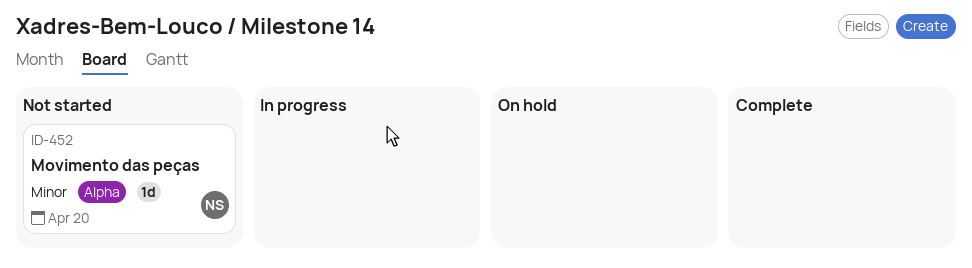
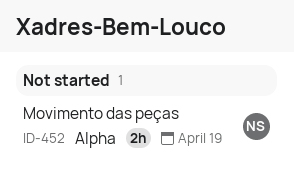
ID-452, estimate: 1d -> 2h
ID-452, due: Apr 20 -> Apr 19

